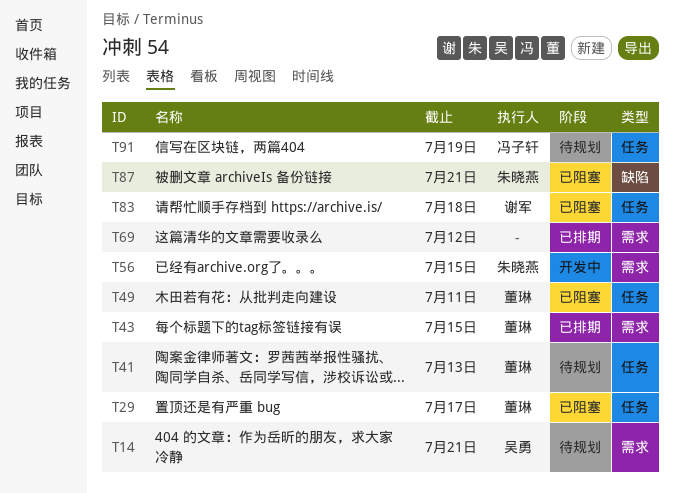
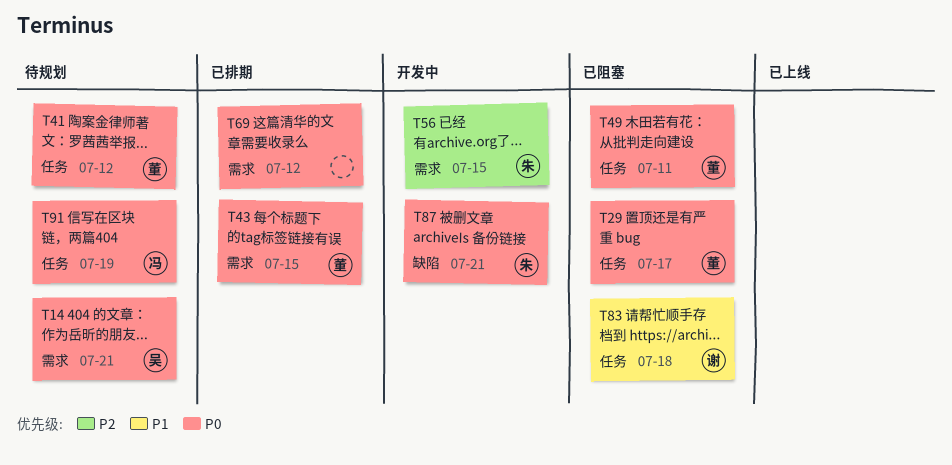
T41, due: Jul 13 -> Jul 12
T87, status: 已阻塞 -> 开发中

